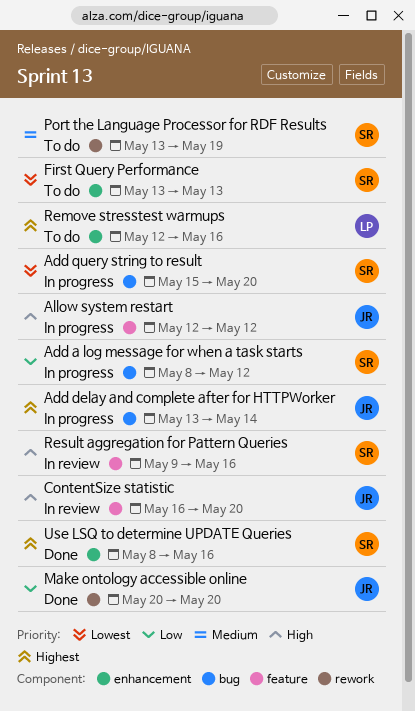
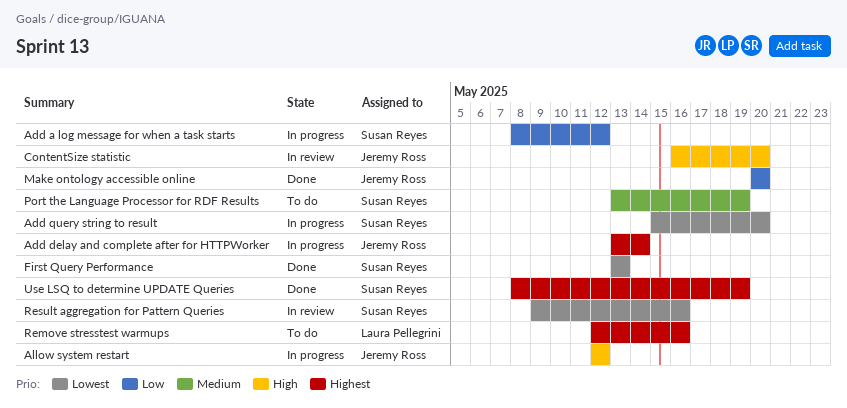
First Query Performance, status: To do -> Done
Result aggregation for Pattern Queries, priority: High -> Lowest
Use LSQ to determine UPDATE Queries, due: May 16 -> May 19

